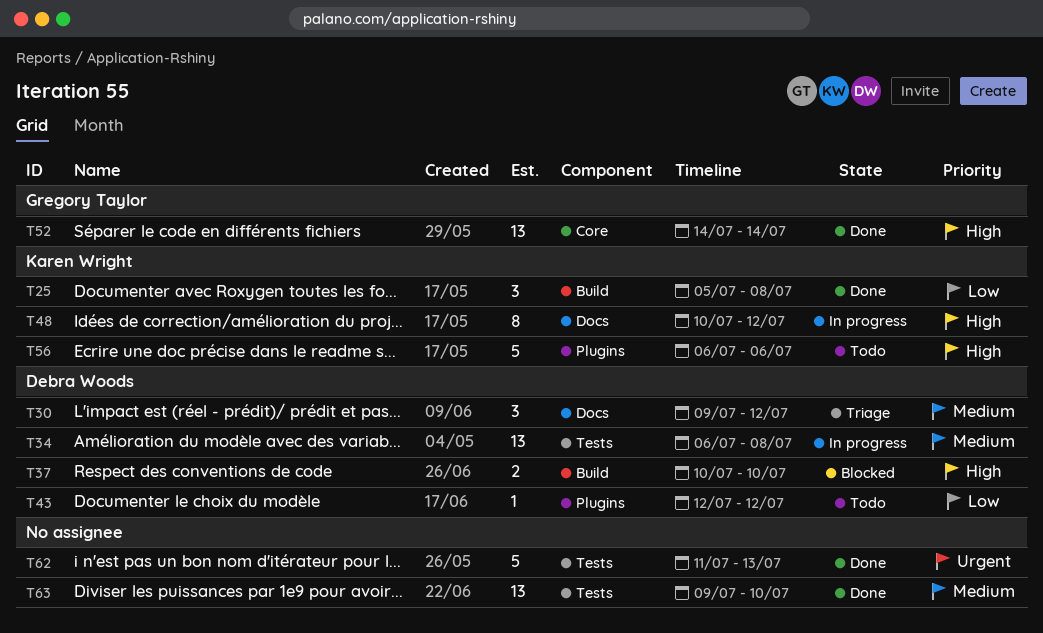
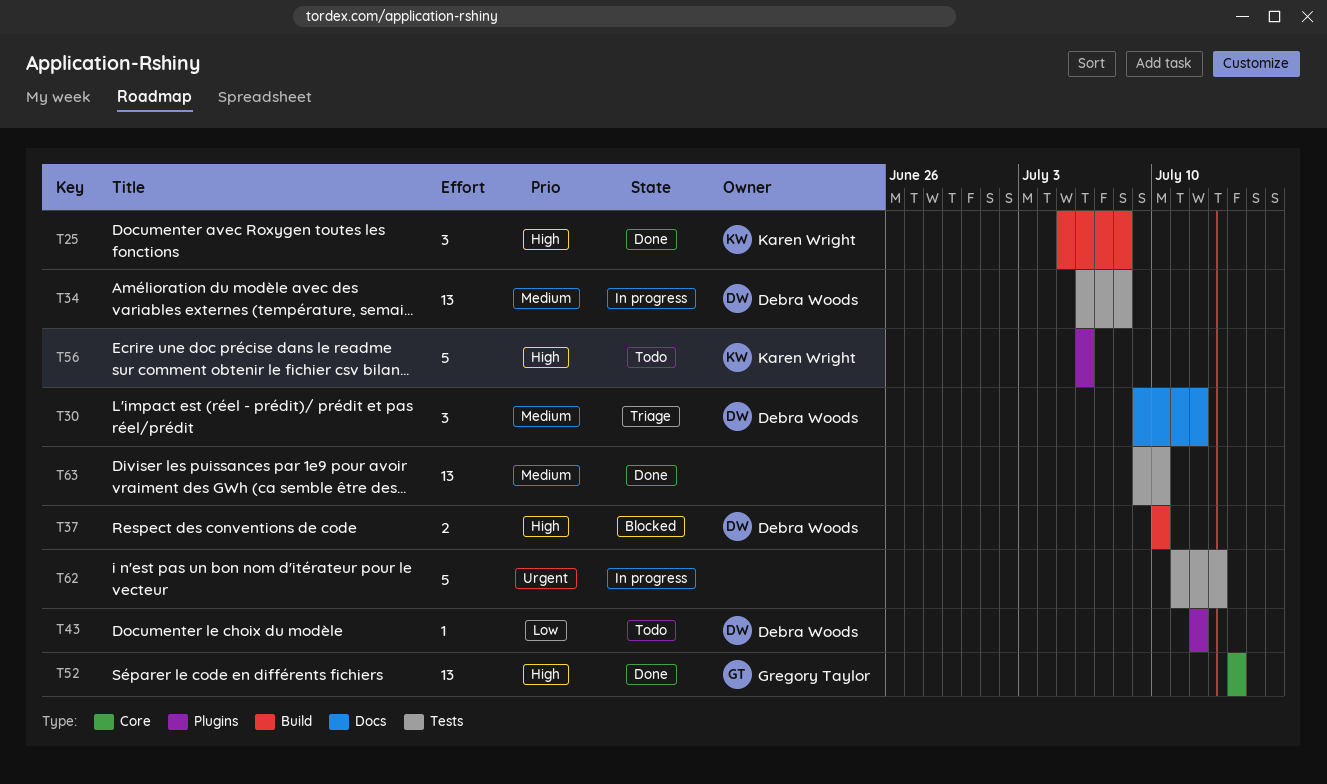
T25, priority: Low -> High
T48: present -> none
T62, status: Done -> In progress

